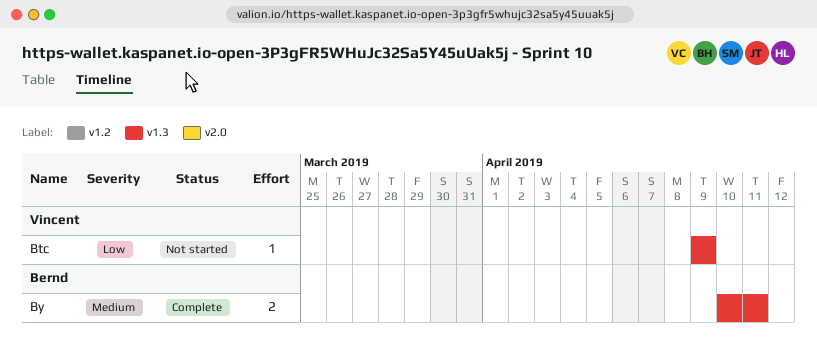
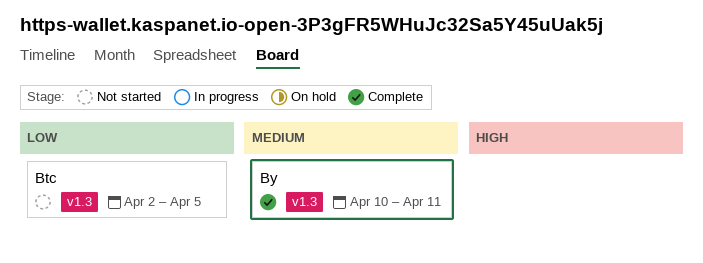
Btc, start: Apr 9 -> Apr 2
Btc, due: Apr 9 -> Apr 5

